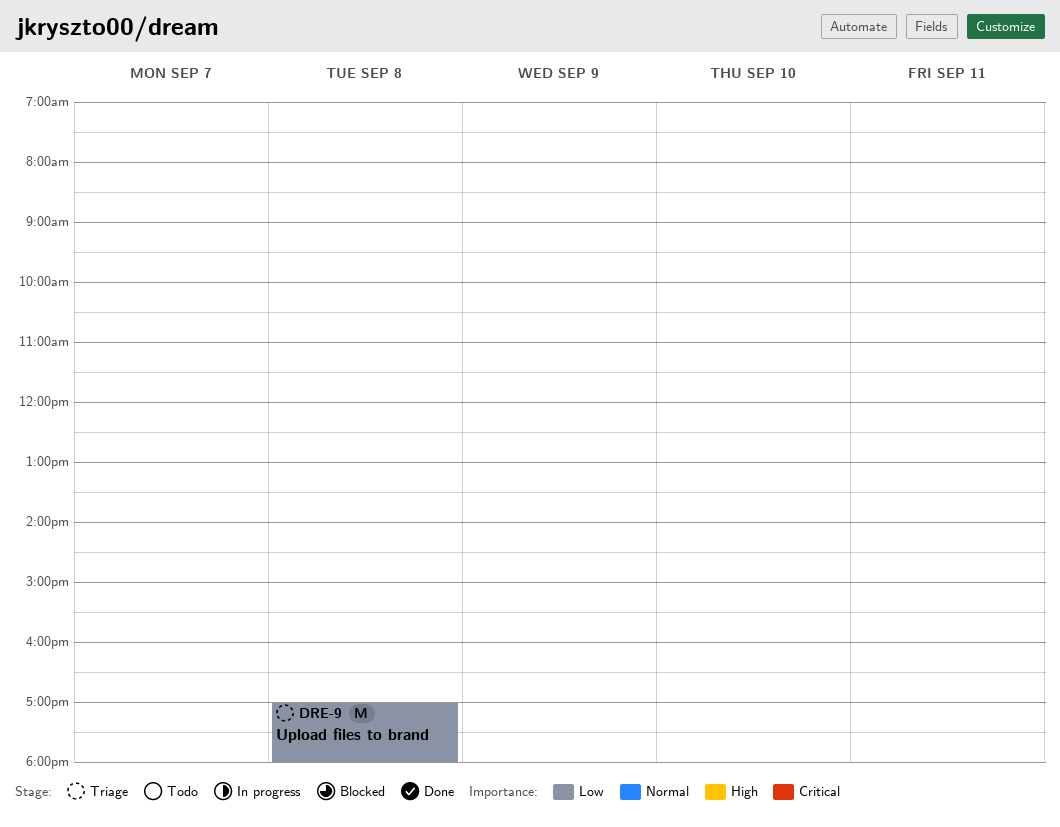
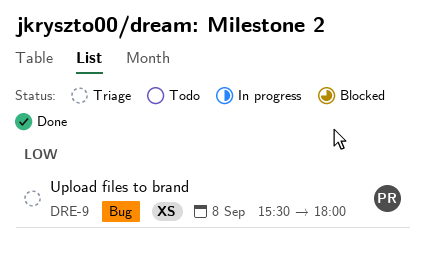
DRE-9, estimate: M -> XS
DRE-9, begins: 17:00 -> 15:30

